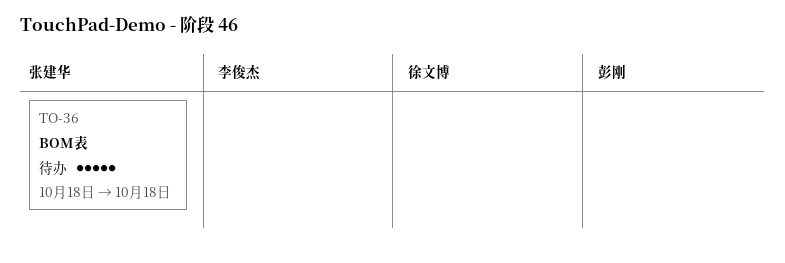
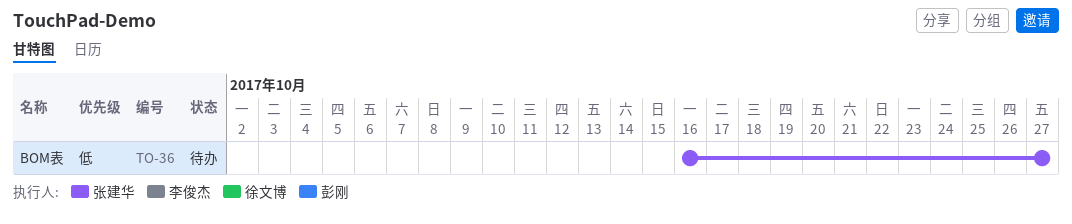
TO-36, start: Oct 18 -> Oct 16
TO-36, due: Oct 18 -> Oct 27

